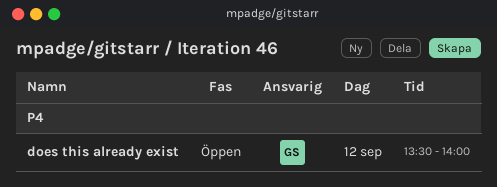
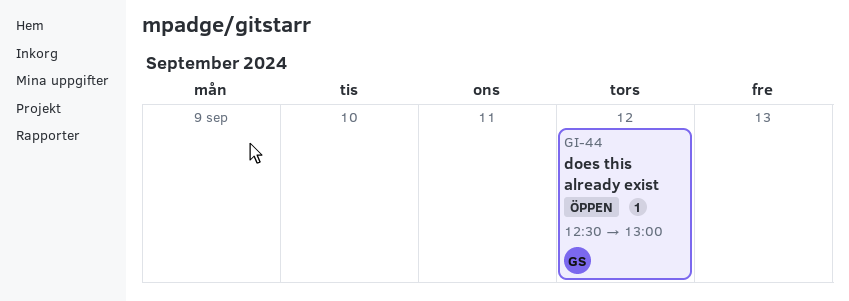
does this already exist, begins: 13:30 -> 12:30
does this already exist, ends: 14:00 -> 13:00

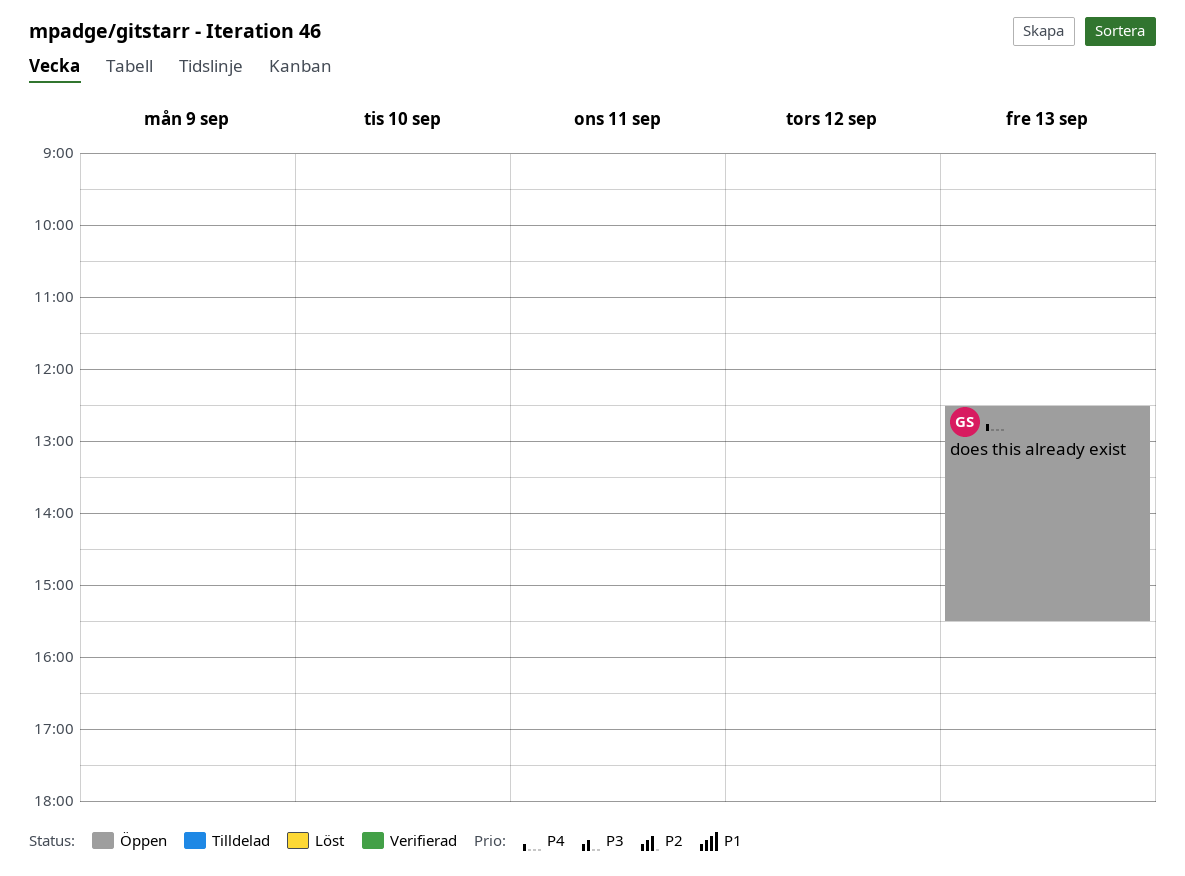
does this already exist, day: Sep 12 -> Sep 13
does this already exist, ends: 13:00 -> 15:30

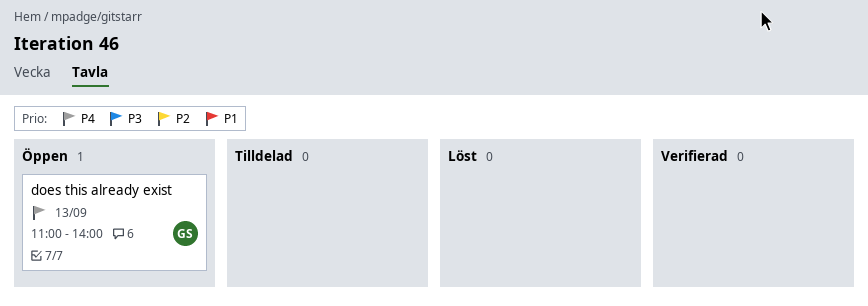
does this already exist, begins: 12:30 -> 11:00
does this already exist, ends: 15:30 -> 14:00

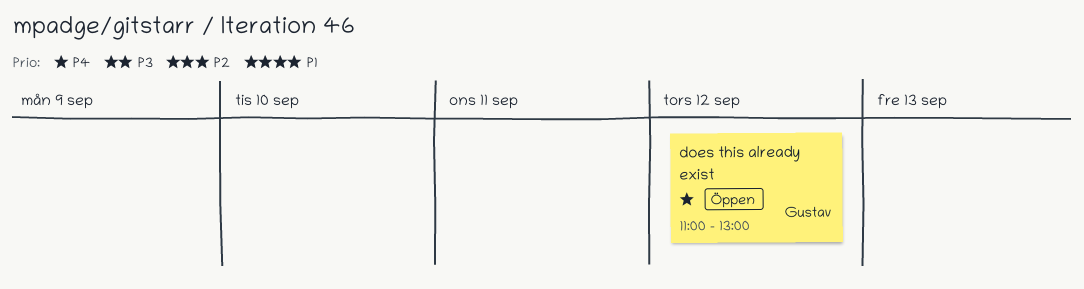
does this already exist, day: Sep 13 -> Sep 12
does this already exist, ends: 14:00 -> 13:00

